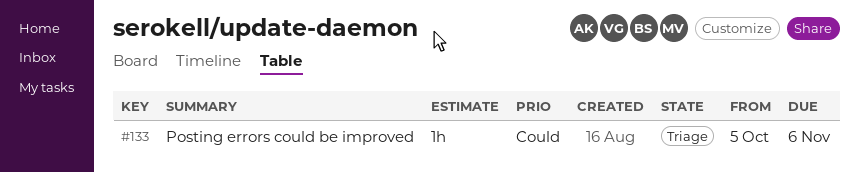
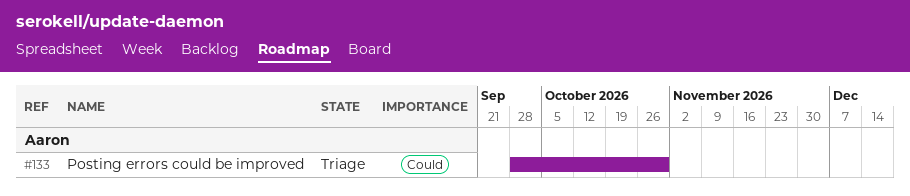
#133, start: Oct 5 -> Sep 28
#133, due: Nov 6 -> Oct 30

